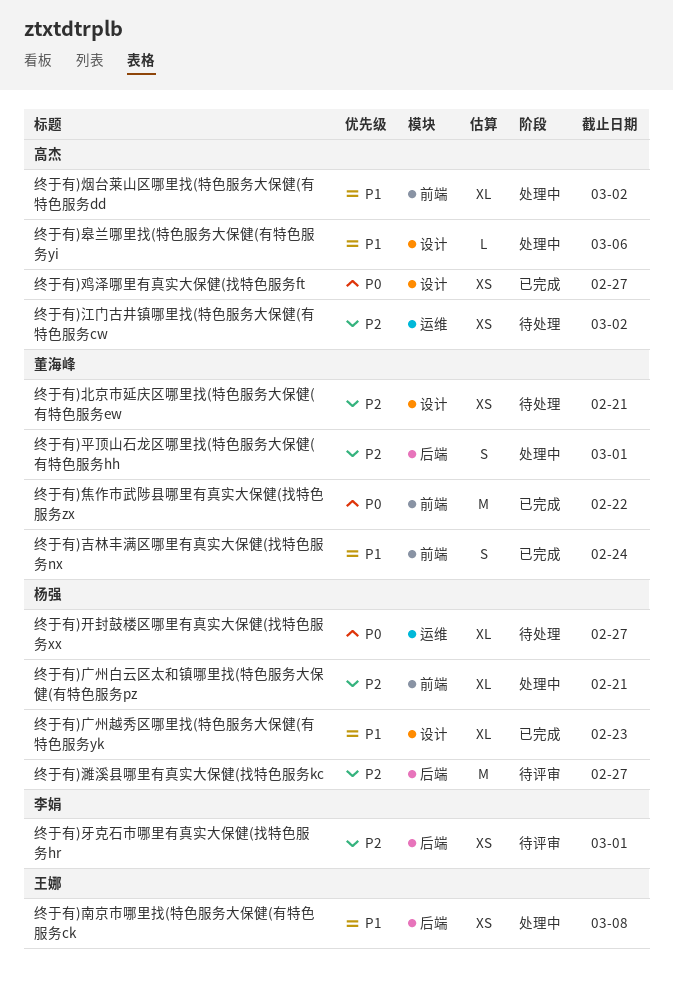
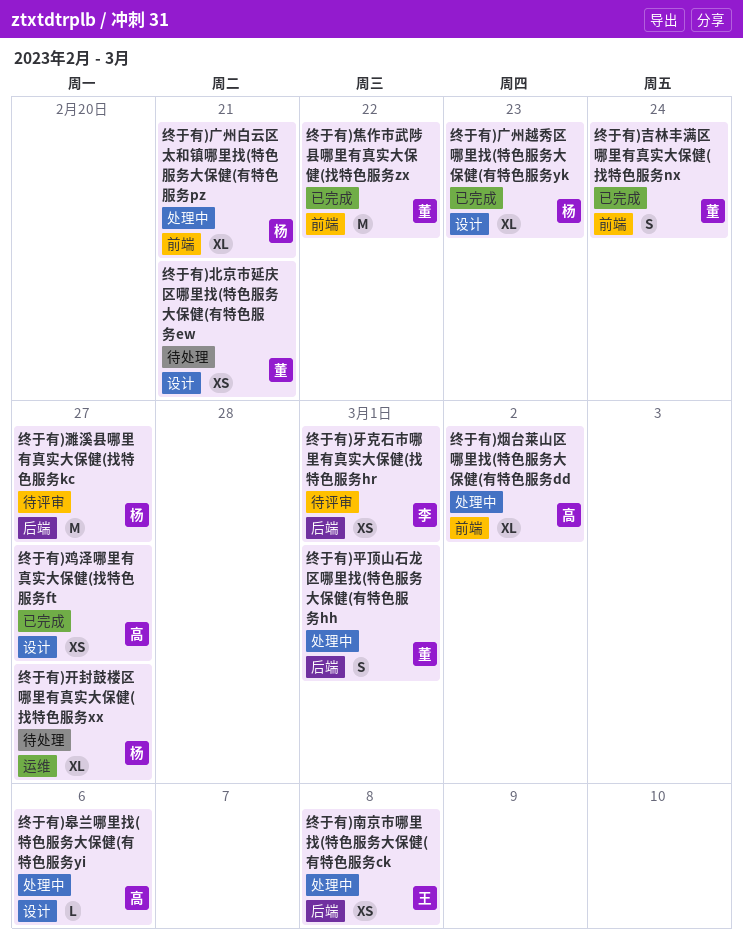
终于有)江门古井镇哪里找(特色服务大保健(有特色服务cw: present -> none

